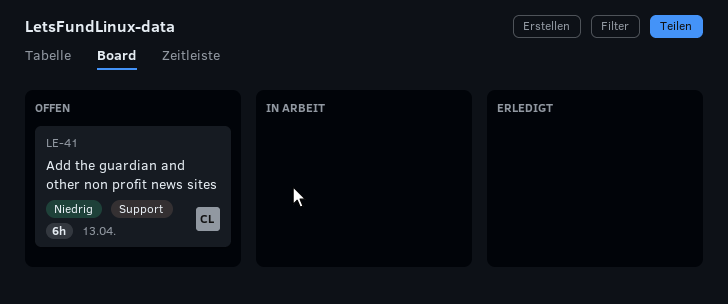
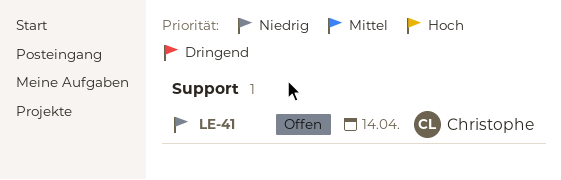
LE-41, due: Apr 13 -> Apr 14

